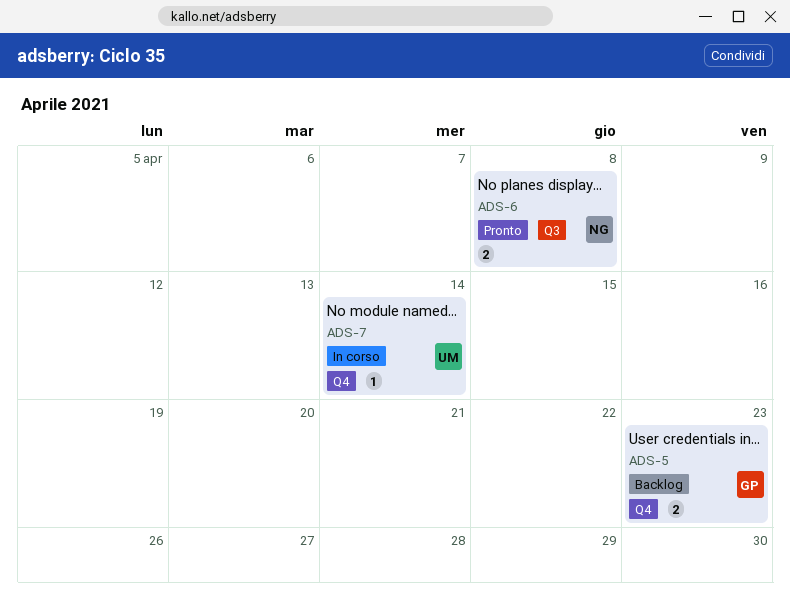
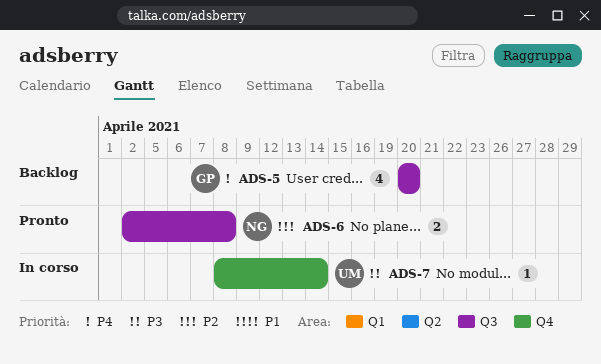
ADS-5, label: Q4 -> Q3
ADS-5, estimate: 2 -> 4
ADS-5, due: Apr 23 -> Apr 20

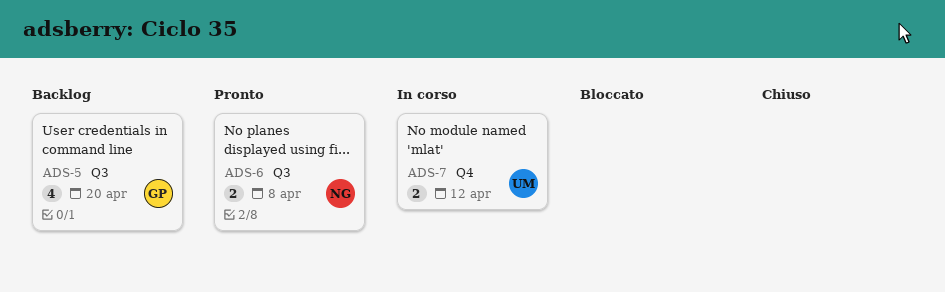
ADS-7, estimate: 1 -> 2
ADS-7, due: Apr 14 -> Apr 12

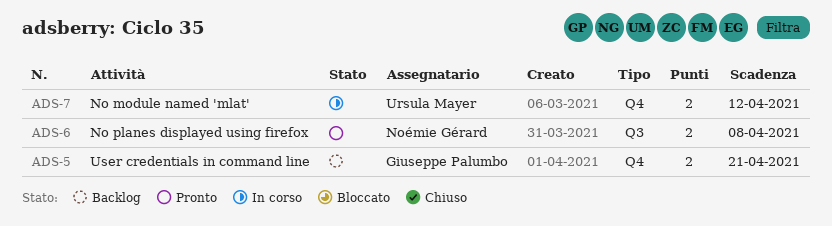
ADS-5, label: Q3 -> Q4
ADS-5, estimate: 4 -> 2
ADS-5, due: Apr 20 -> Apr 21

